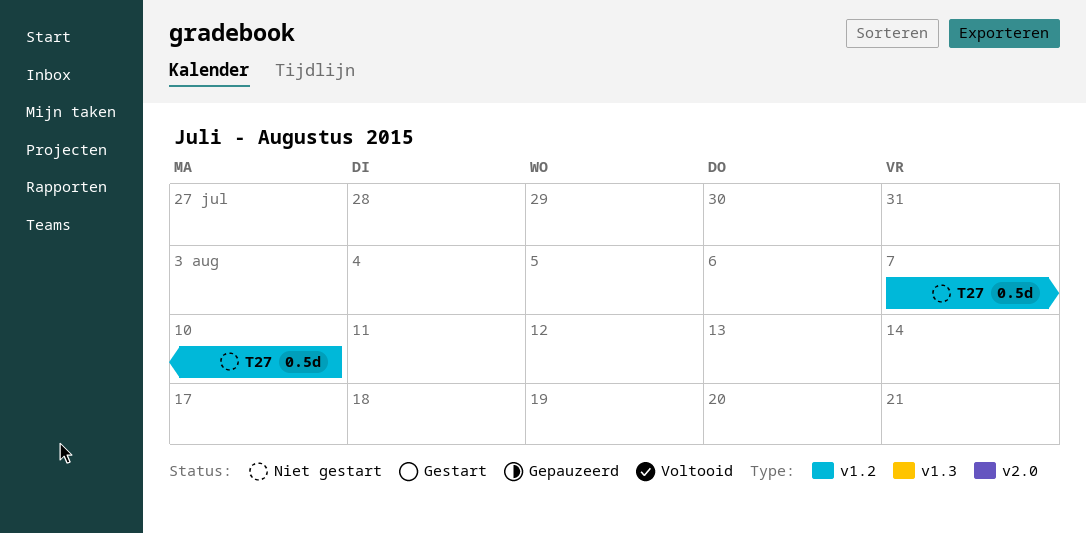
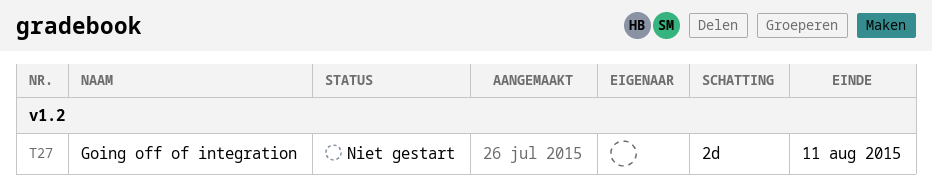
T27, estimate: 0.5d -> 2d
T27, due: Aug 10 -> Aug 11

